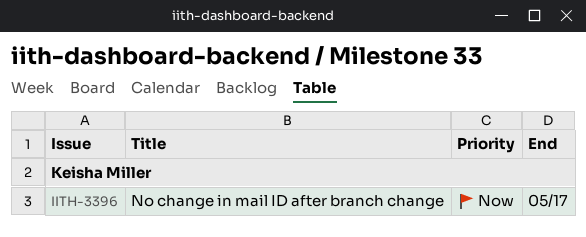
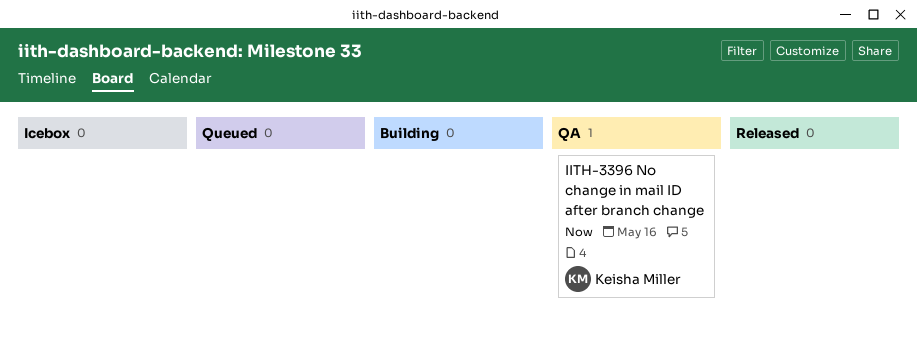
IITH-3396, due: May 17 -> May 16

